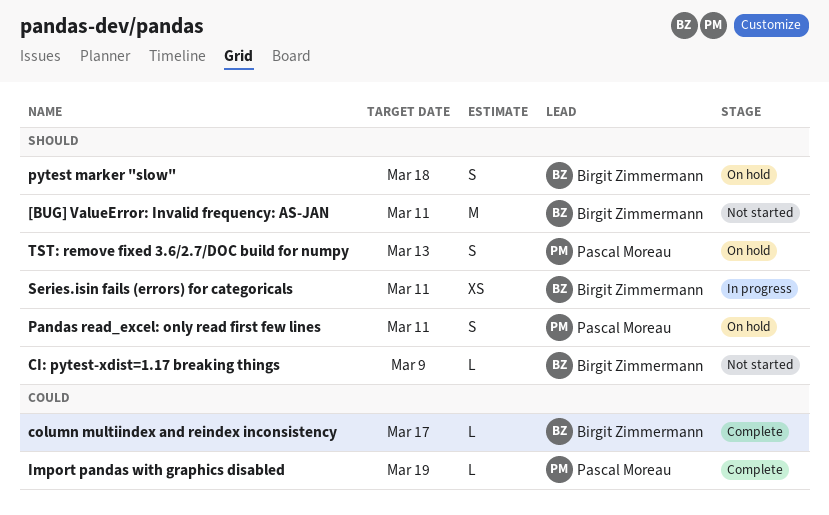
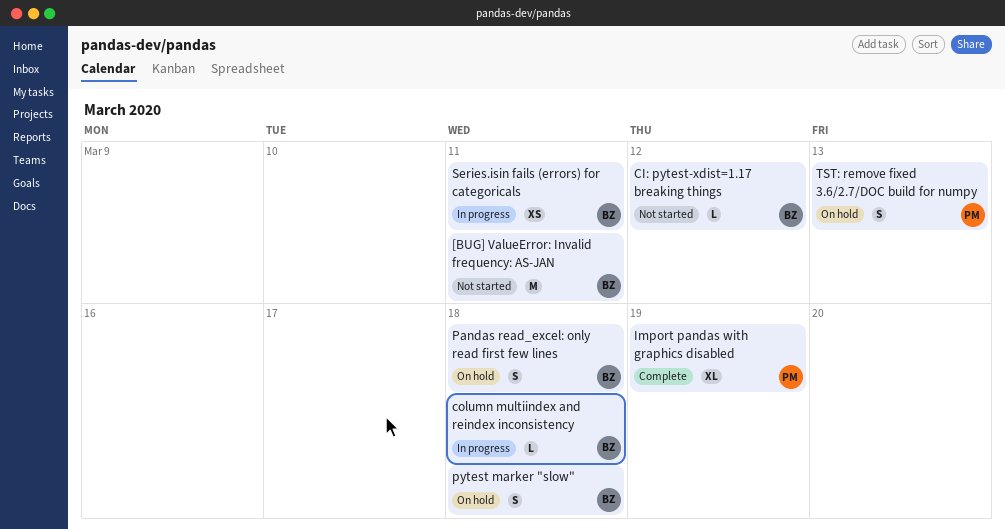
CI: pytest-xdist=1.17 breaking things, due: Mar 9 -> Mar 12
column multiindex and reindex inconsistency, status: Complete -> In progress
column multiindex and reindex inconsistency, due: Mar 17 -> Mar 18
Import pandas with graphics disabled, estimate: L -> XL
Pandas read_excel: only read first few lines, owner: Pascal Moreau -> Birgit Zimmermann
Pandas read_excel: only read first few lines, due: Mar 11 -> Mar 18

